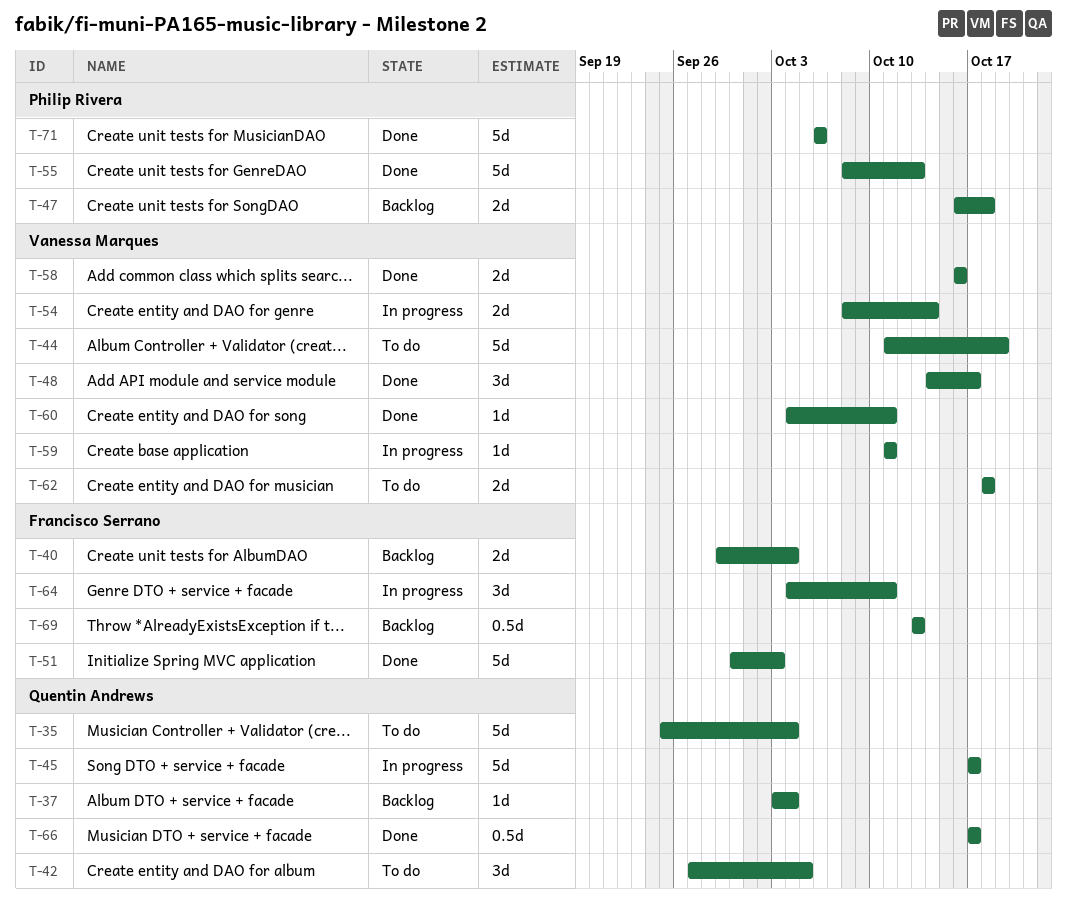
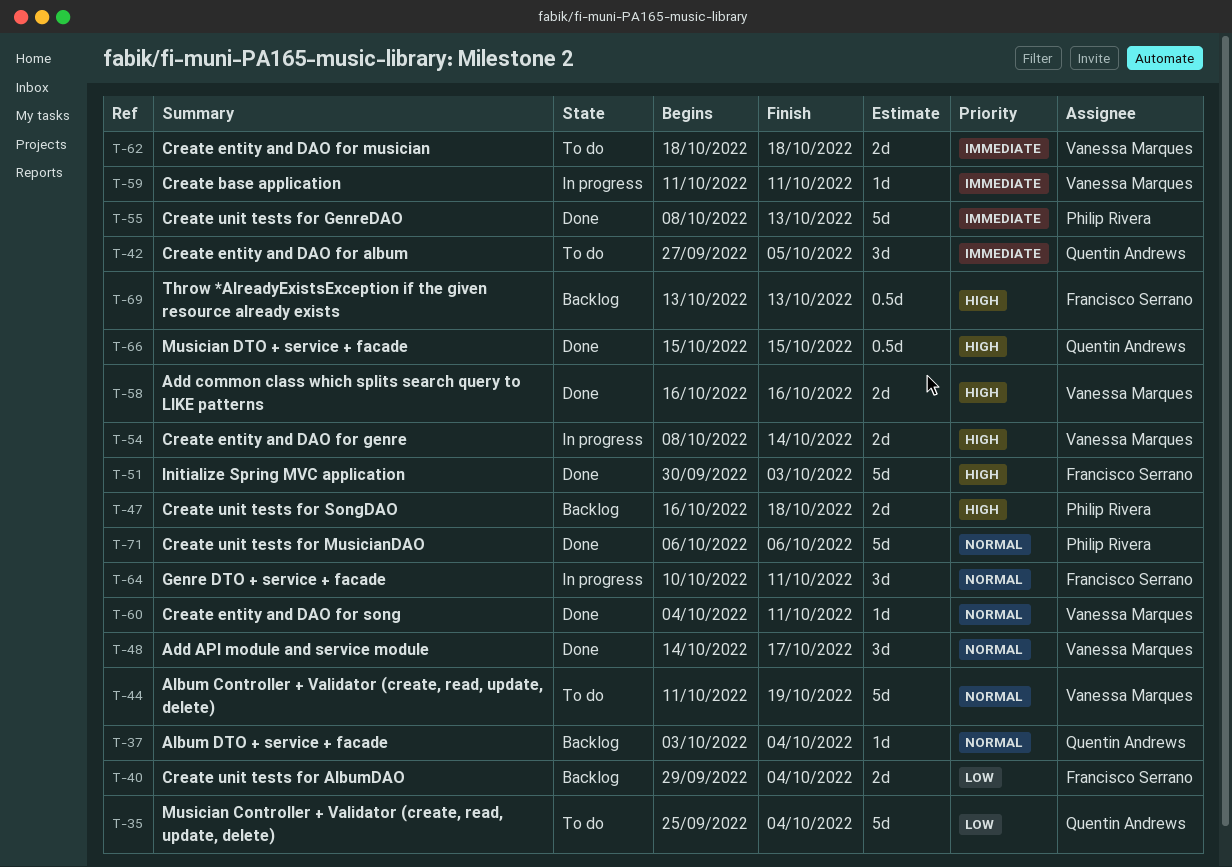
T-45: present -> none
T-64, start: Oct 4 -> Oct 10
T-66, start: Oct 17 -> Oct 15
T-66, due: Oct 17 -> Oct 15

